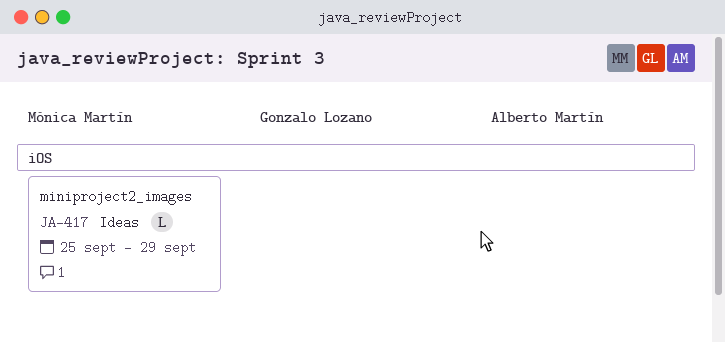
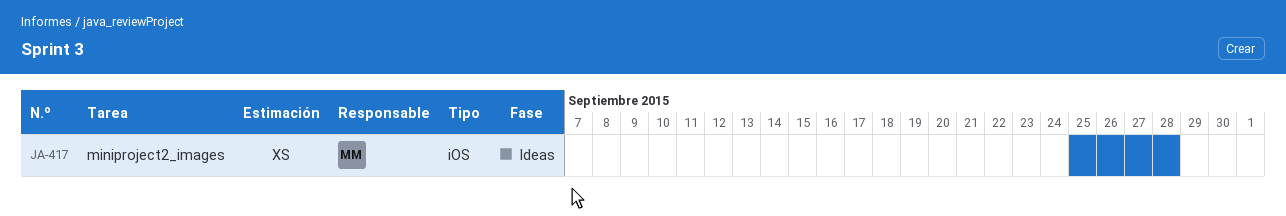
JA-417, estimate: L -> XS
JA-417, due: Sep 29 -> Sep 28

